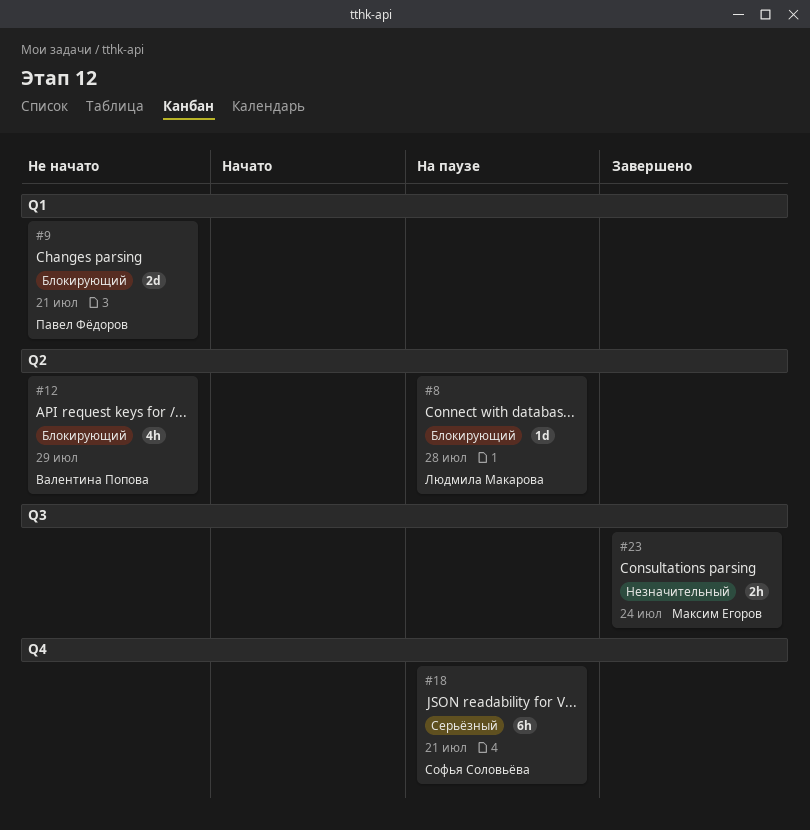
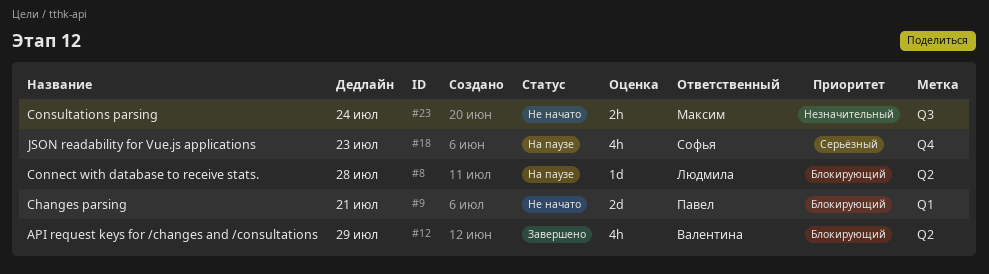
#12, status: Не начато -> Завершено
#18, estimate: 6h -> 4h
#18, due: Jul 21 -> Jul 23
#23, status: Завершено -> Не начато

